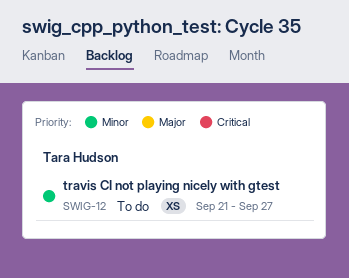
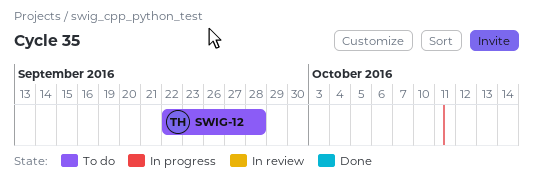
SWIG-12, start: Sep 21 -> Sep 22
SWIG-12, due: Sep 27 -> Sep 28

